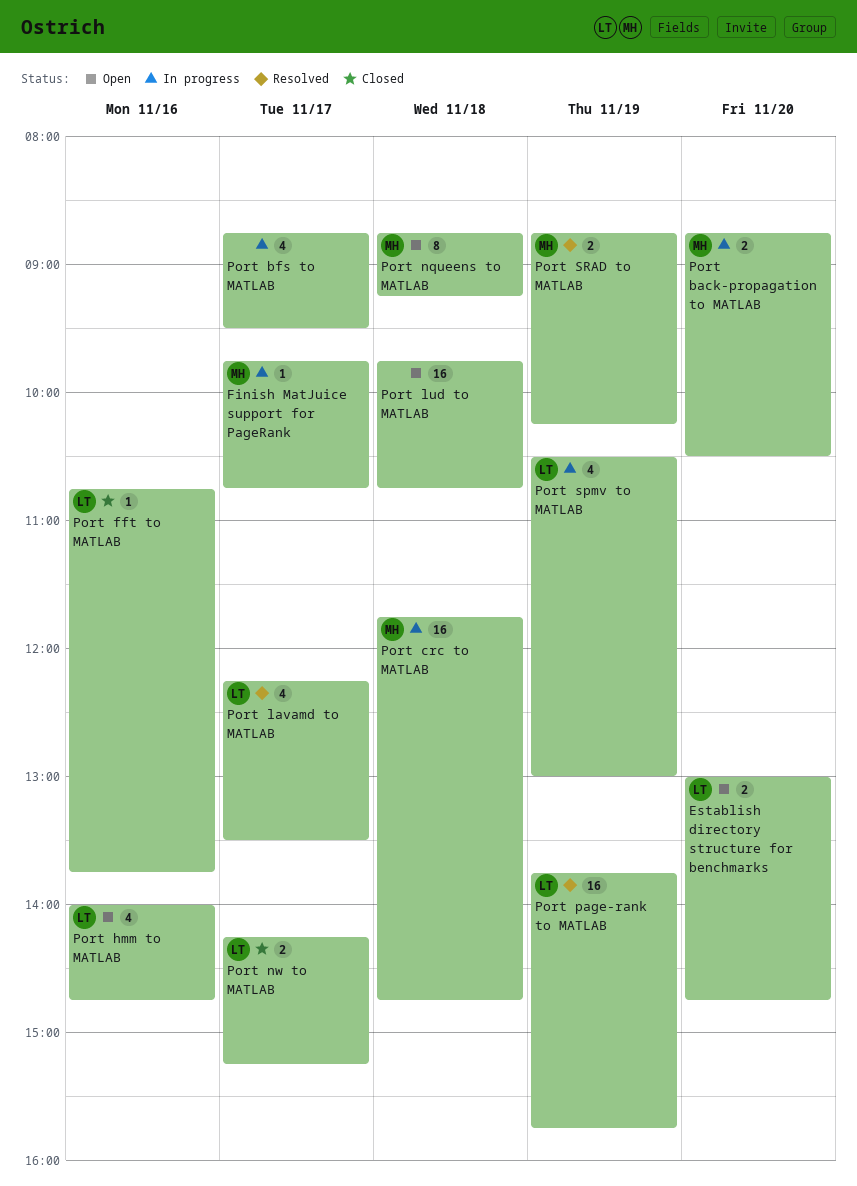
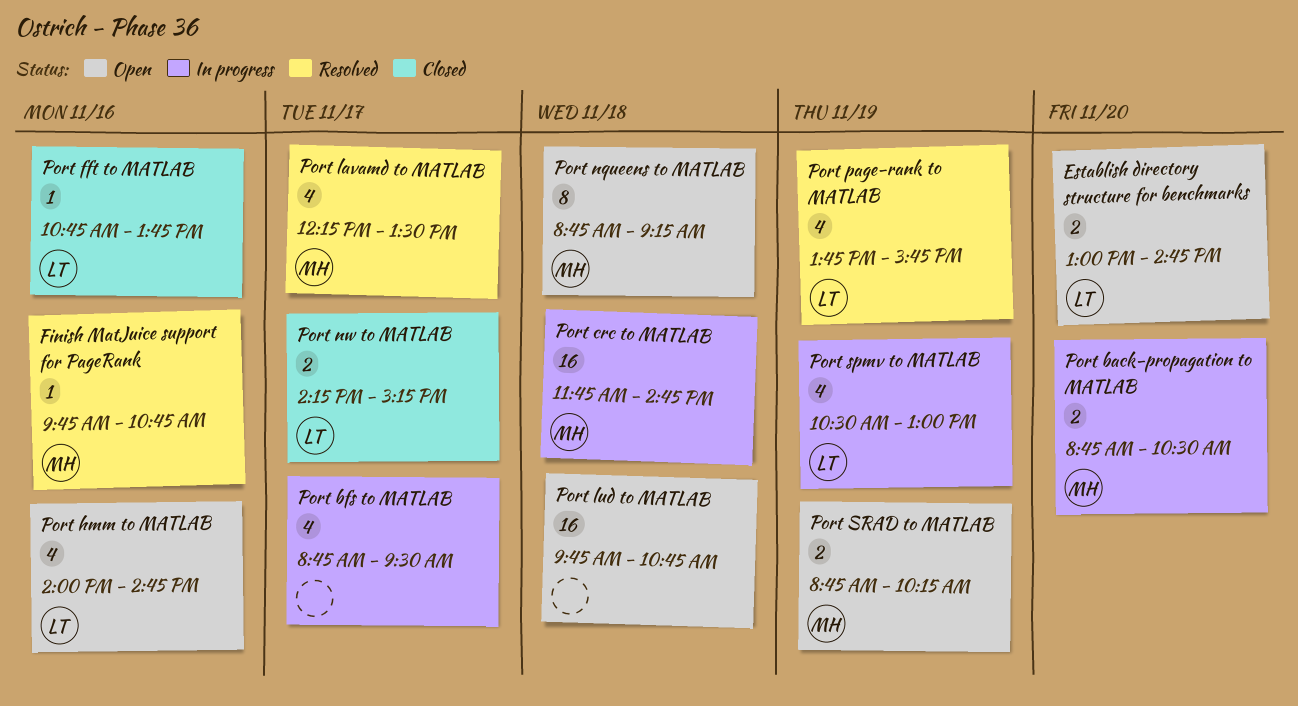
Finish MatJuice support for PageRank, status: In progress -> Resolved
Finish MatJuice support for PageRank, day: Nov 17 -> Nov 16
Port lavamd to MATLAB, owner: LT -> MH
Port page-rank to MATLAB, estimate: 16 -> 4
Port SRAD to MATLAB, status: Resolved -> Open

